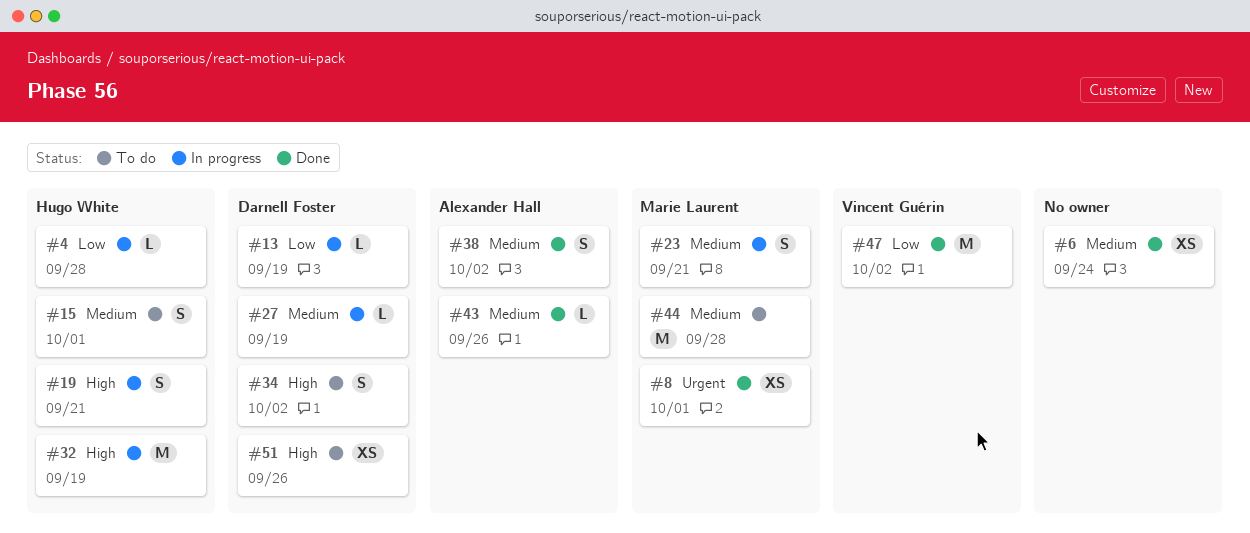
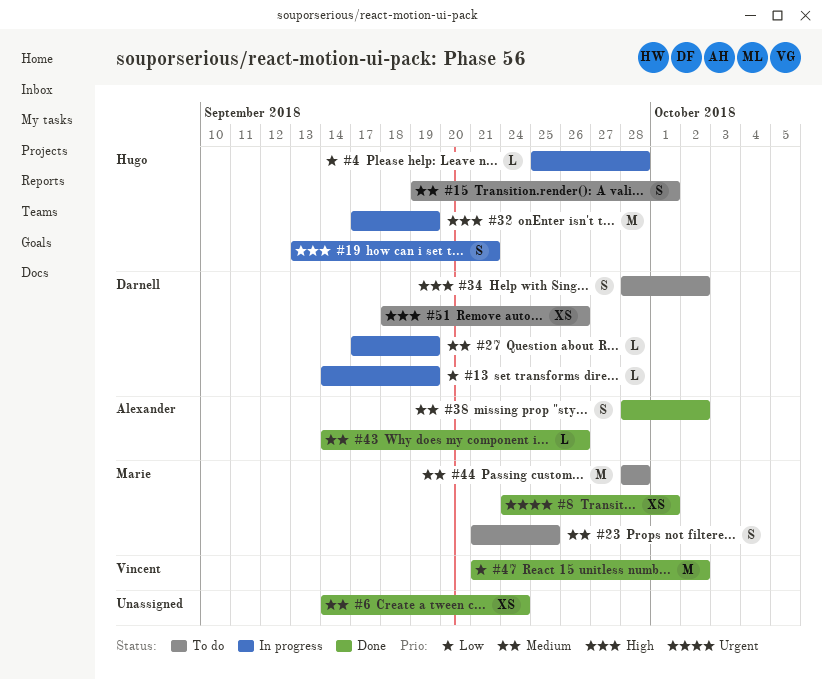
#23, status: In progress -> To do
#23, due: Sep 21 -> Sep 25

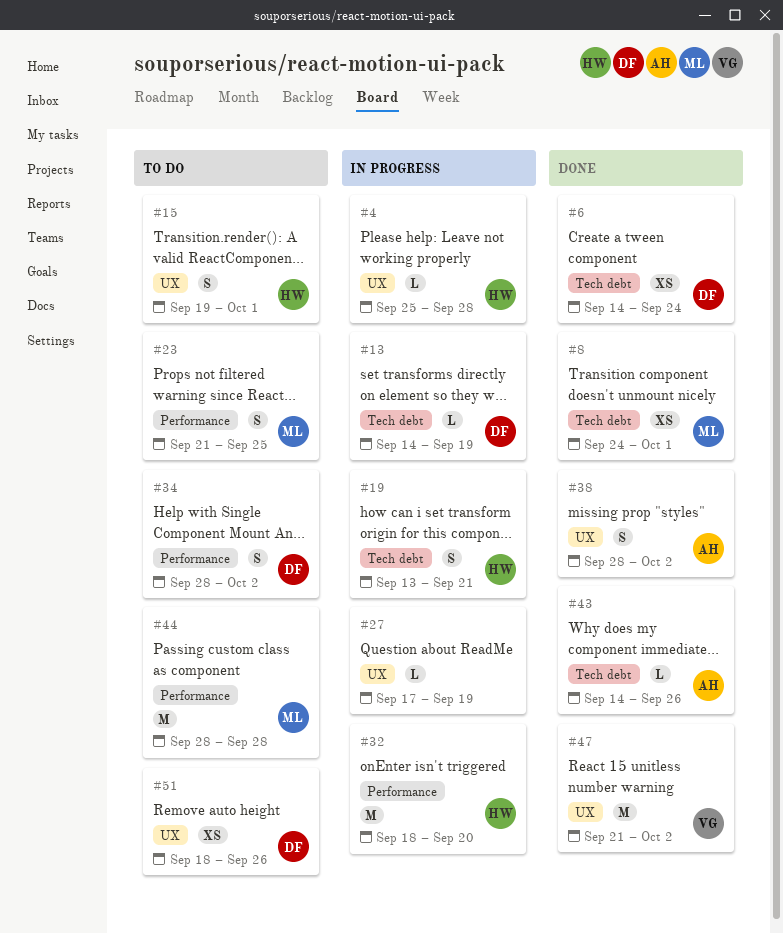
#6, owner: none -> Darnell
#27, owner: Darnell -> none
#32, start: Sep 17 -> Sep 18
#32, due: Sep 19 -> Sep 20

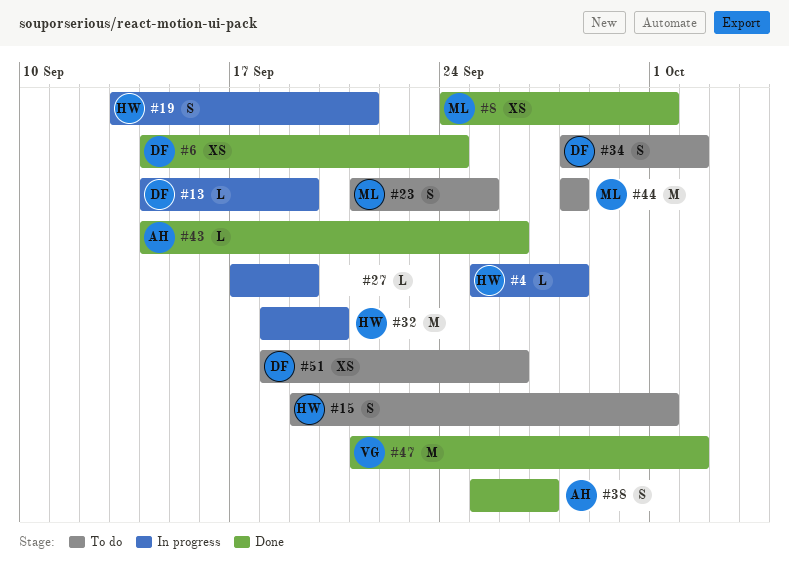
#38, start: Sep 28 -> Sep 25
#38, due: Oct 2 -> Sep 27

